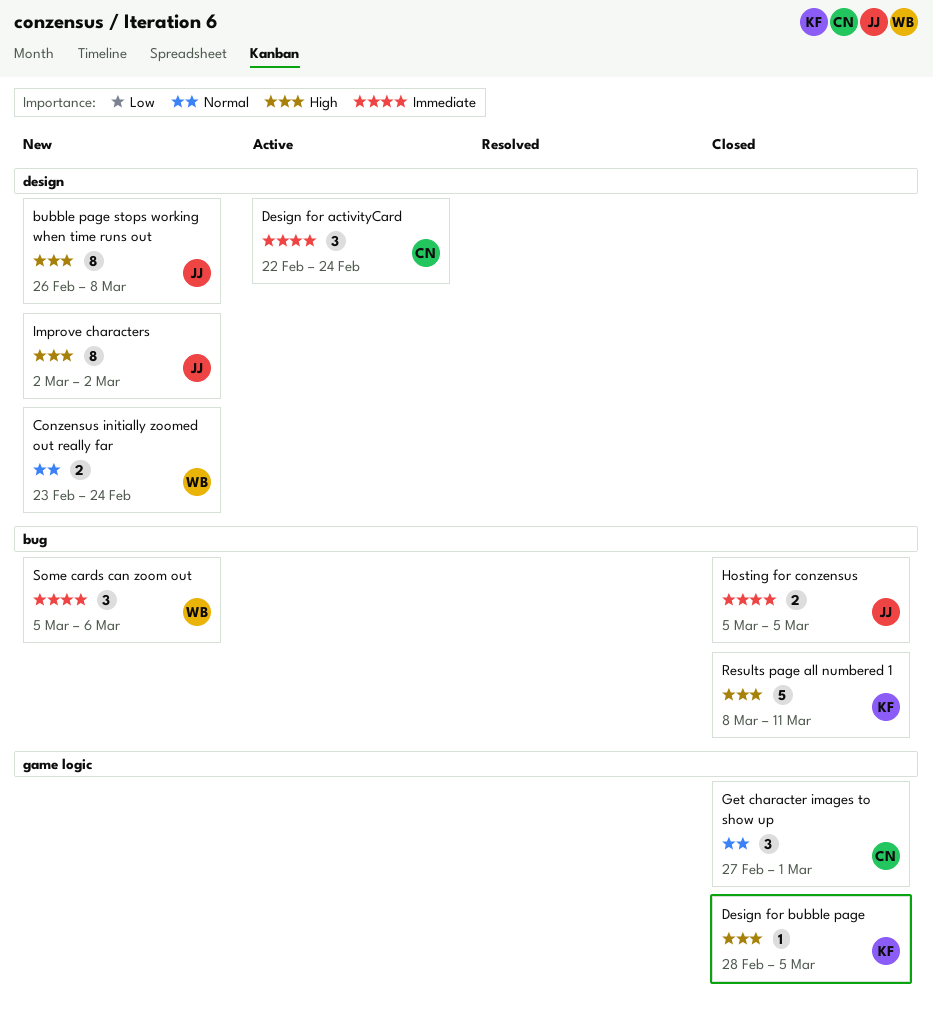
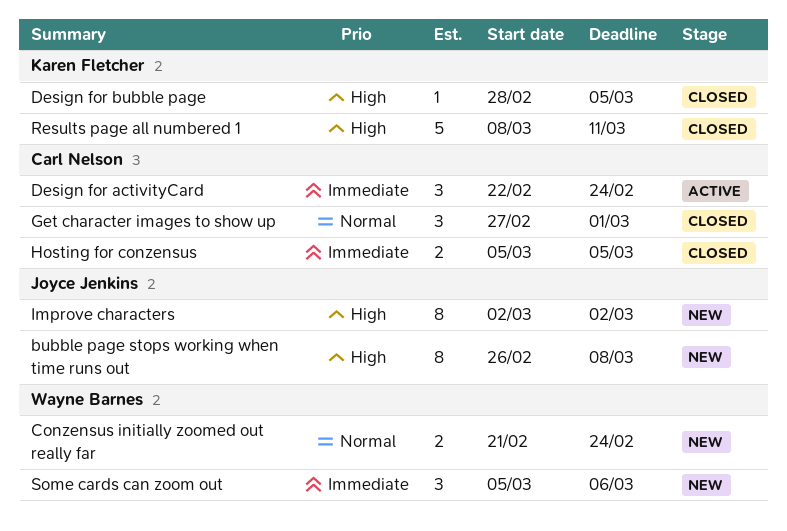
Conzensus initially zoomed out really far, start: Feb 23 -> Feb 21
Hosting for conzensus, owner: Joyce Jenkins -> Carl Nelson

